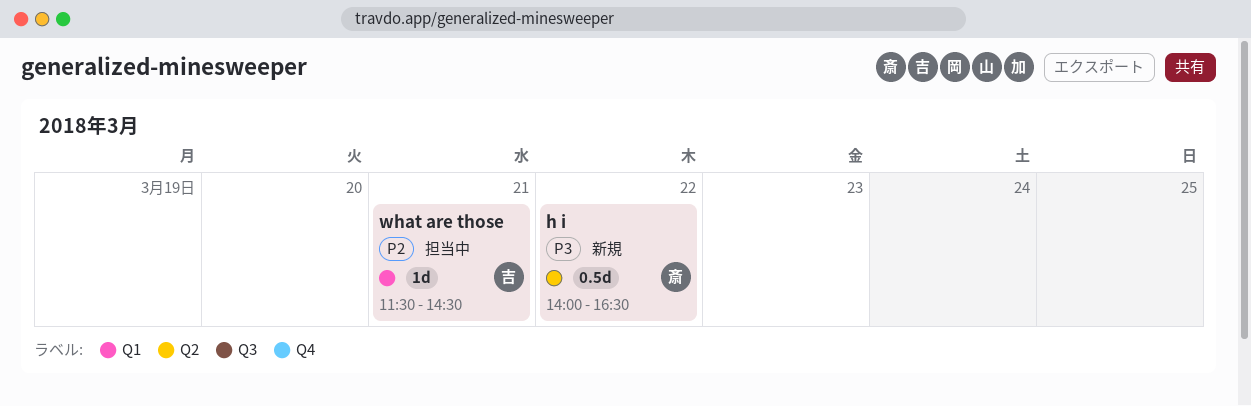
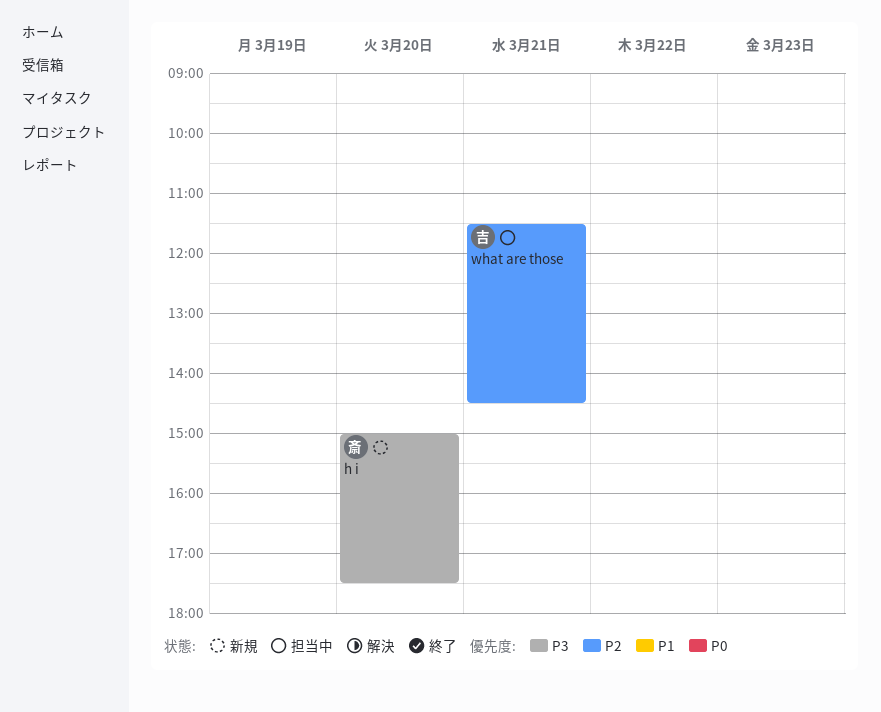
h i, day: Mar 22 -> Mar 20
h i, begins: 14:00 -> 15:00
h i, ends: 16:30 -> 17:30

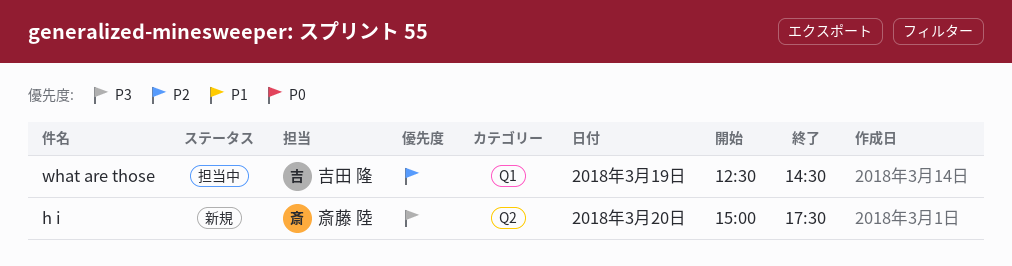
what are those, day: Mar 21 -> Mar 19
what are those, begins: 11:30 -> 12:30

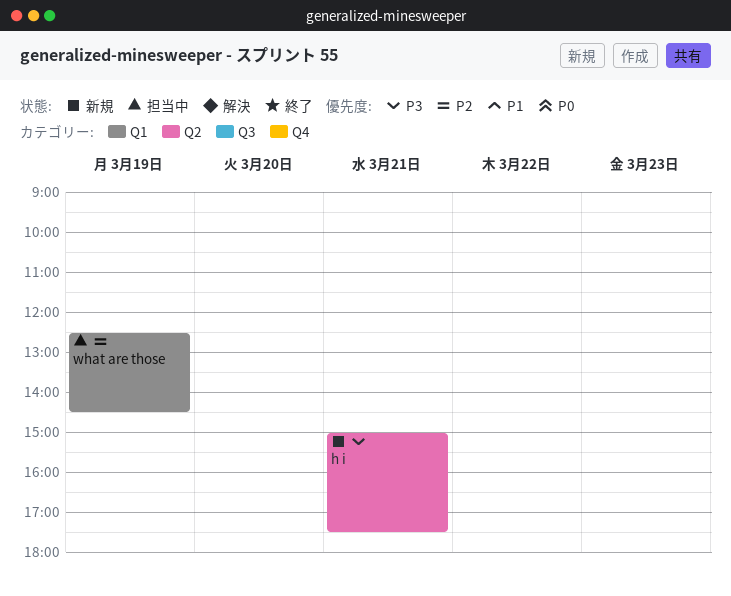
h i, day: Mar 20 -> Mar 21

